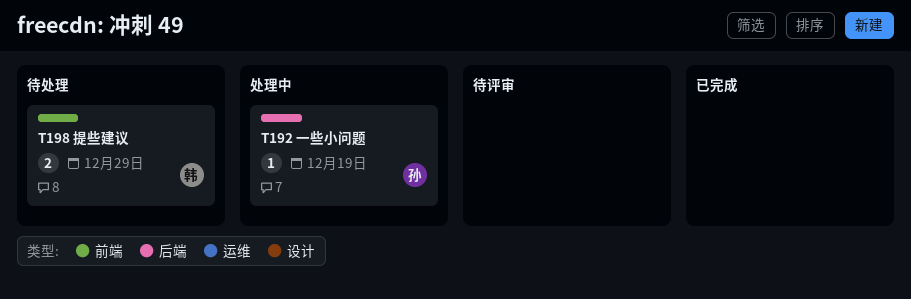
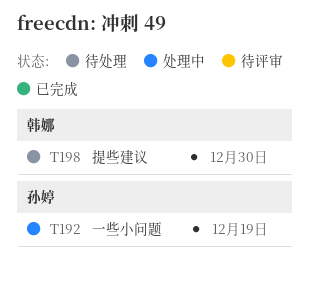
T198, estimate: 2 -> 1
T198, due: Dec 29 -> Dec 30

